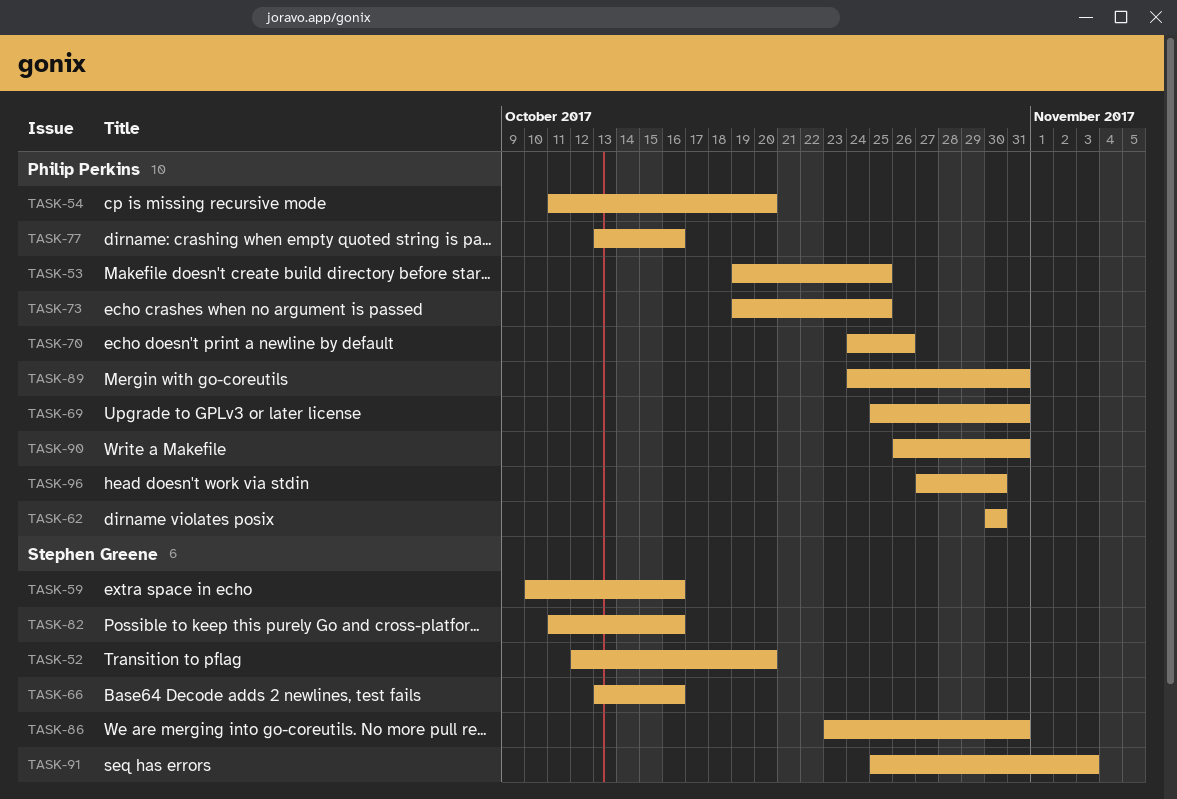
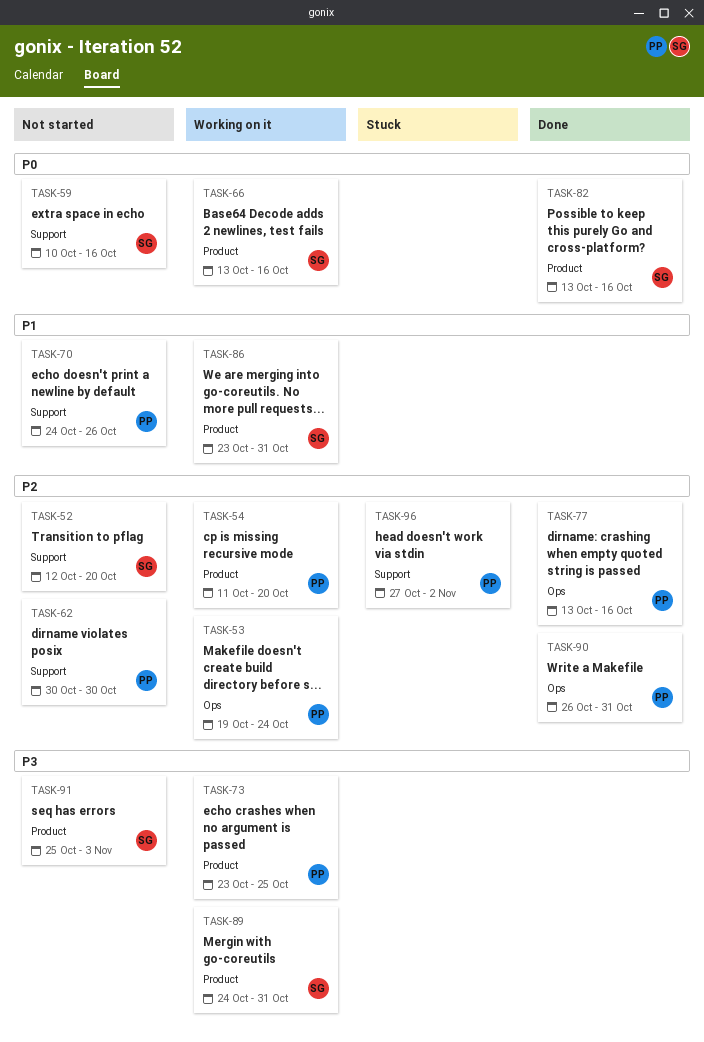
TASK-53, due: Oct 25 -> Oct 24
TASK-69: present -> none
TASK-73, start: Oct 19 -> Oct 23
TASK-82, start: Oct 11 -> Oct 13
TASK-89, owner: Philip Perkins -> Stephen Greene
TASK-96, due: Oct 30 -> Nov 2

